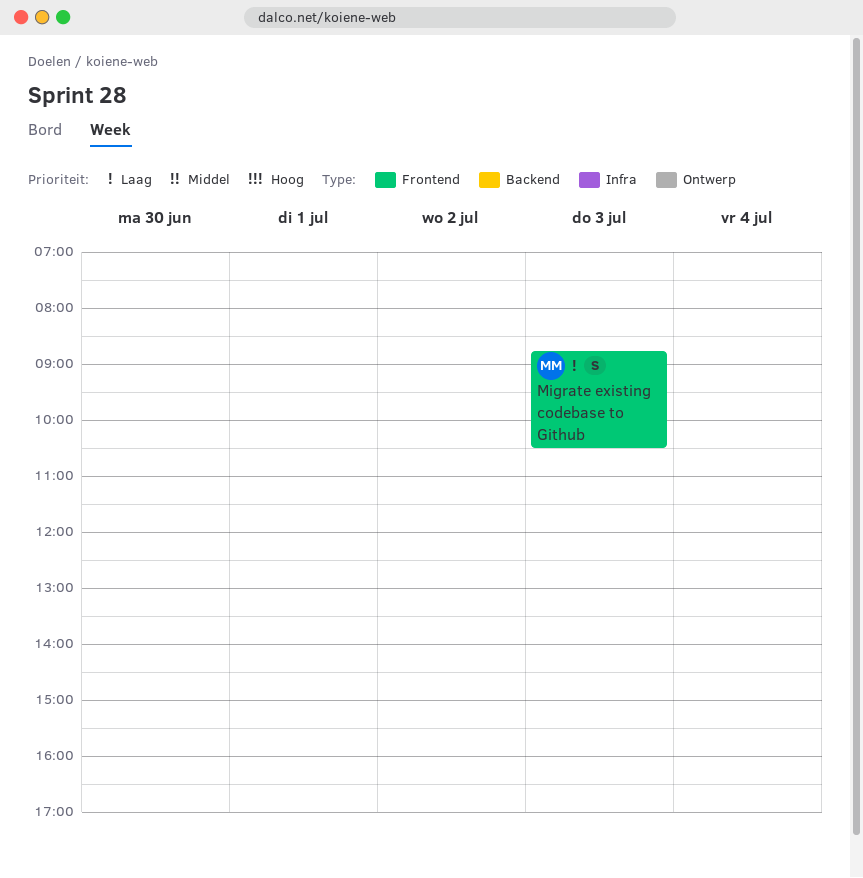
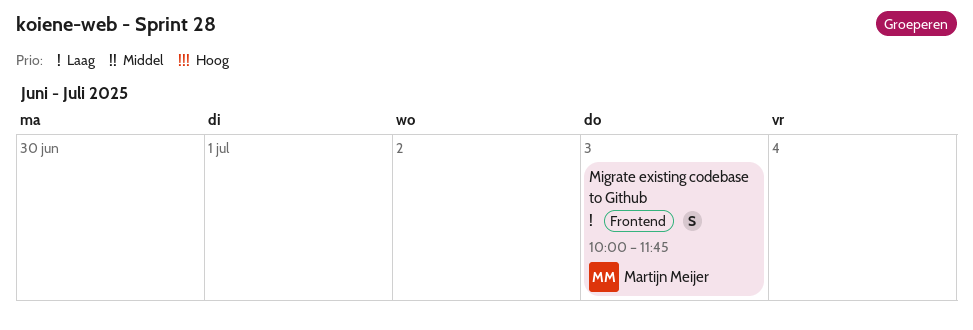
Migrate existing codebase to Github, begins: 08:45 -> 10:00
Migrate existing codebase to Github, ends: 10:30 -> 11:45

